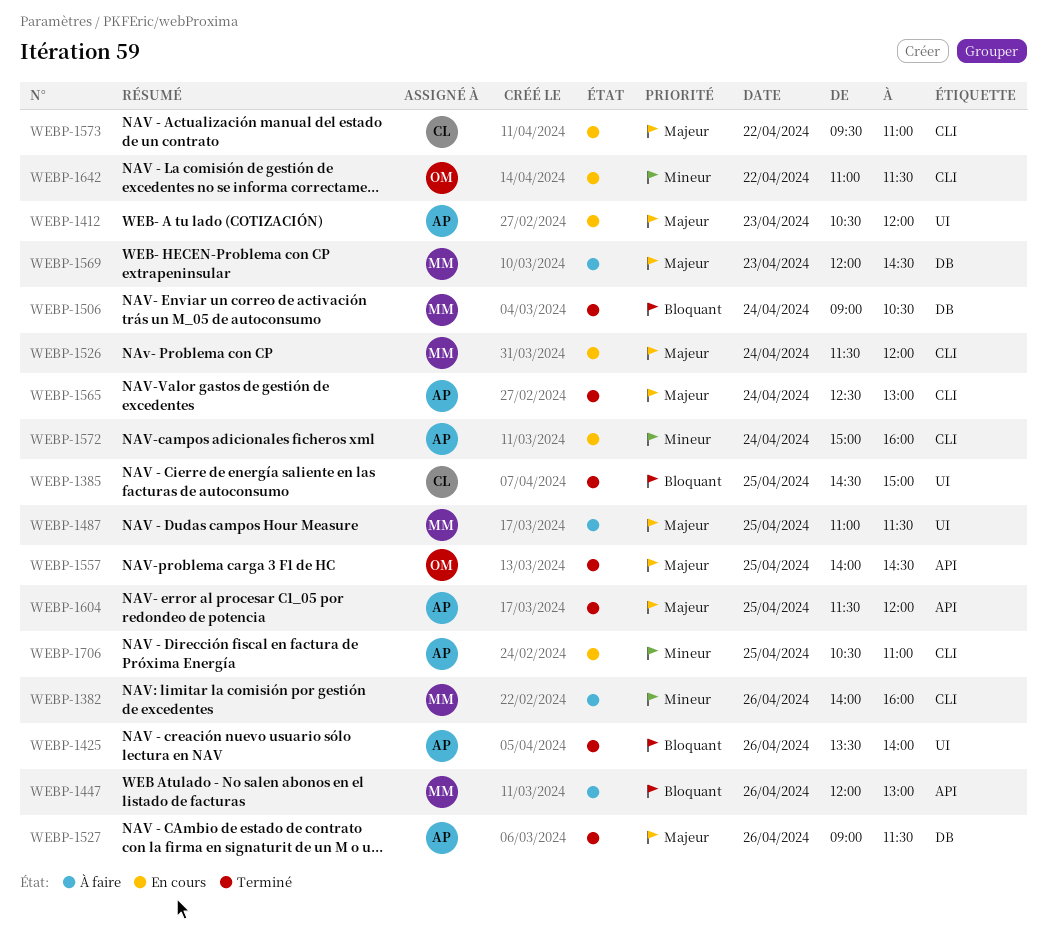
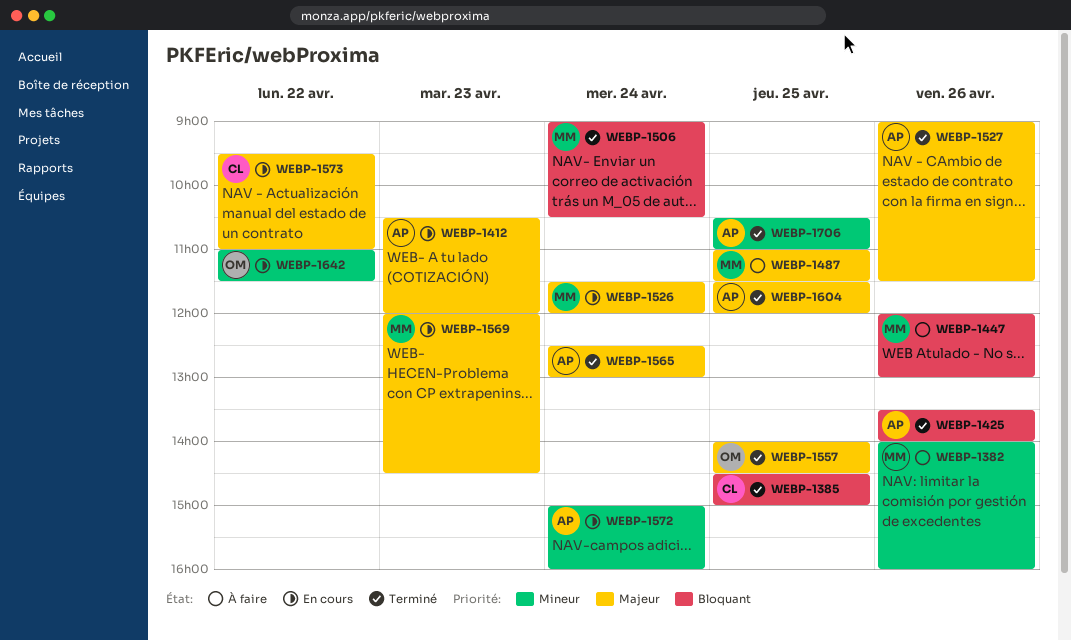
WEBP-1569, status: À faire -> En cours
WEBP-1706, status: En cours -> Terminé

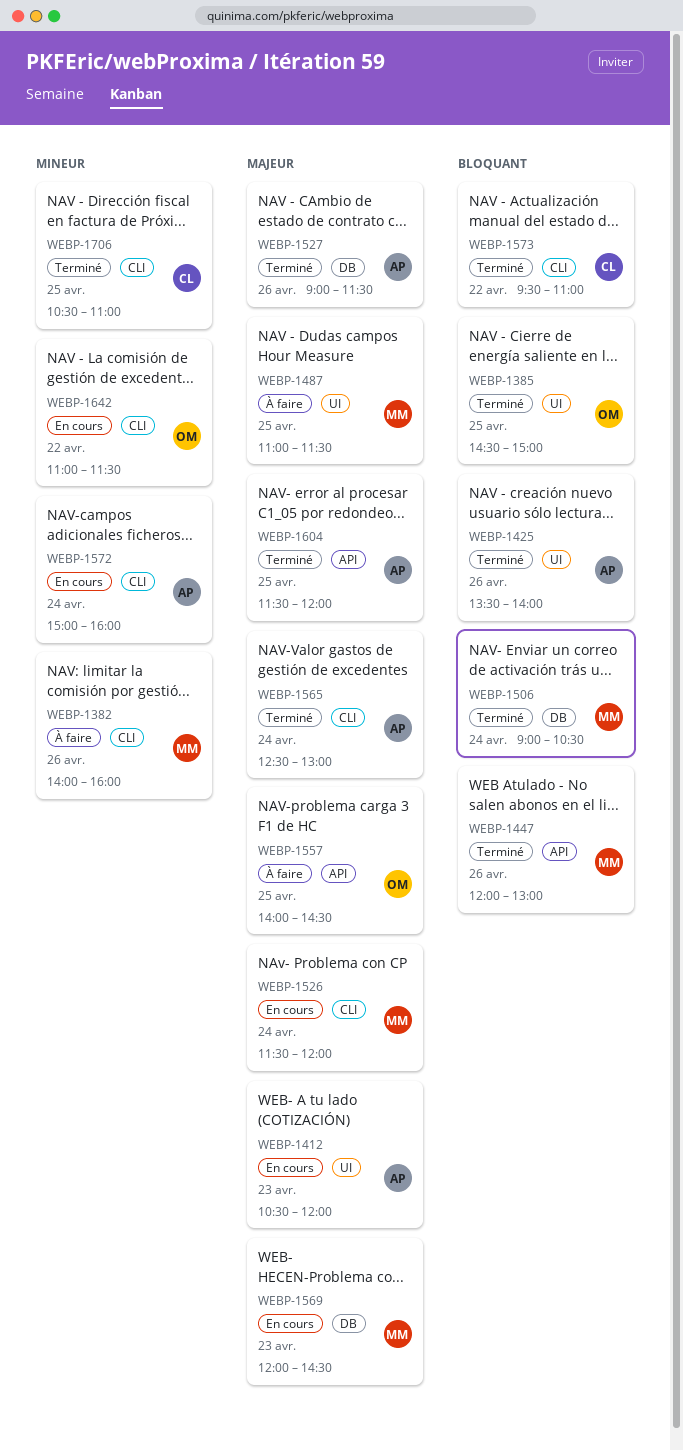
WEBP-1385, owner: CL -> OM
WEBP-1447, status: À faire -> Terminé
WEBP-1557, status: Terminé -> À faire
WEBP-1573, status: En cours -> Terminé
WEBP-1573, priority: Majeur -> Bloquant
WEBP-1706, owner: AP -> CL

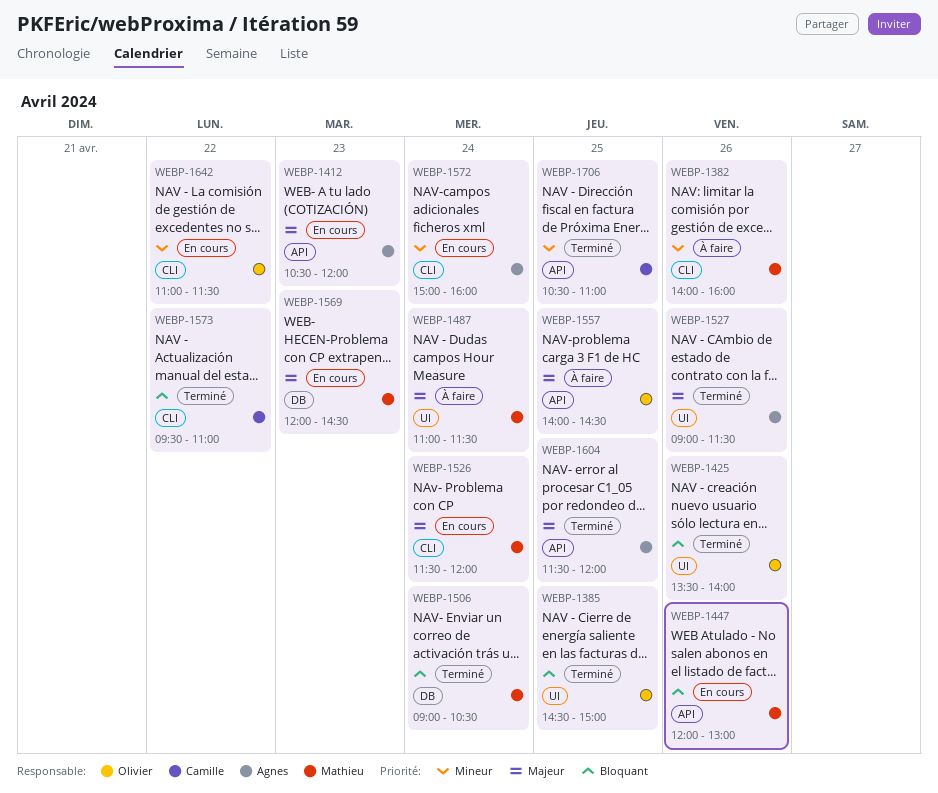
WEBP-1412, label: UI -> API
WEBP-1425, owner: Agnes -> Olivier
WEBP-1447, status: Terminé -> En cours
WEBP-1487, day: Apr 25 -> Apr 24
WEBP-1527, label: DB -> UI
WEBP-1565: present -> none
WEBP-1706, label: CLI -> API

